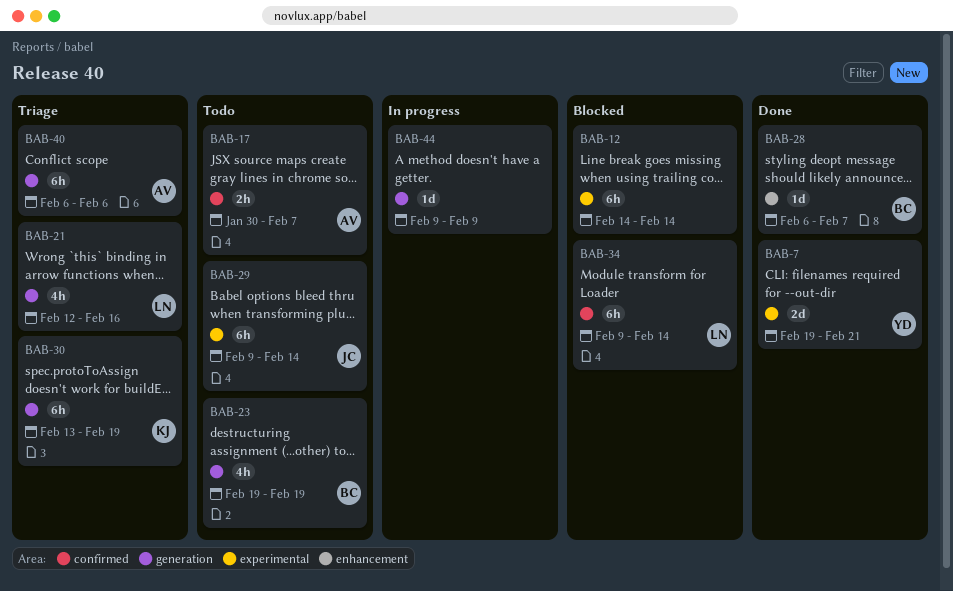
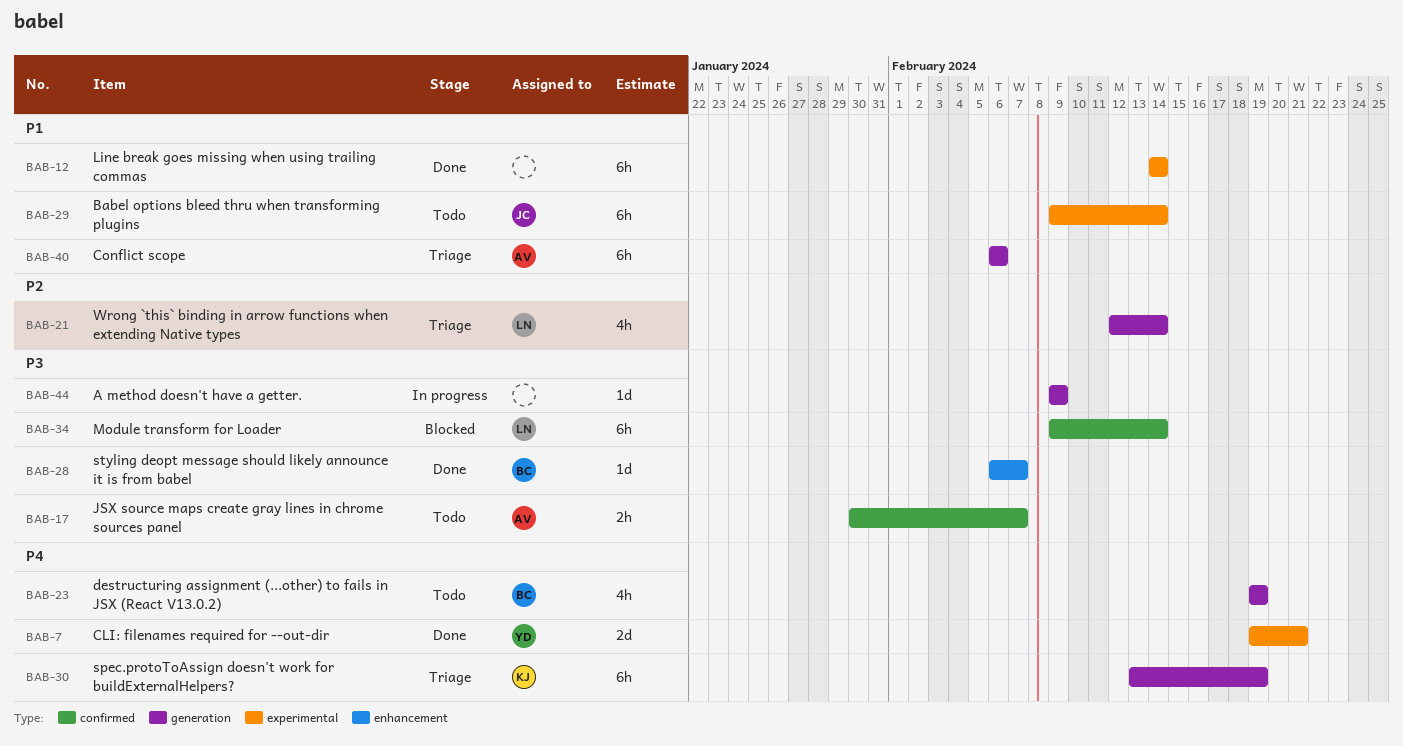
BAB-12, status: Blocked -> Done
BAB-21, due: Feb 16 -> Feb 14

